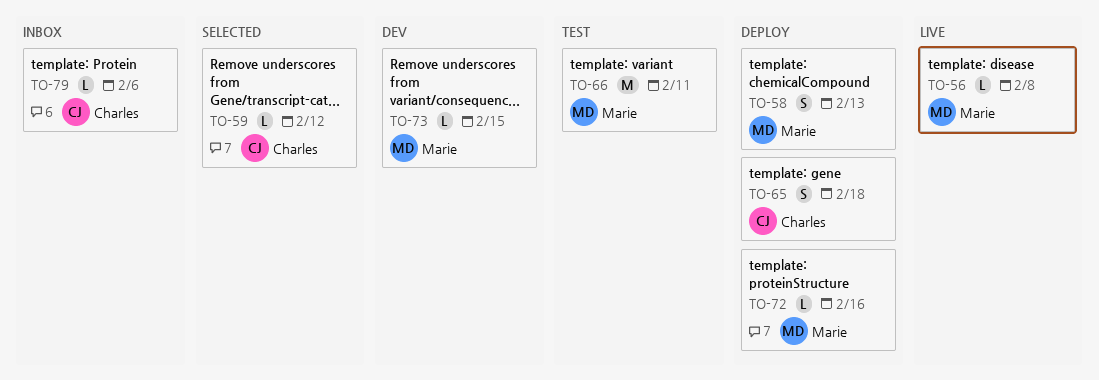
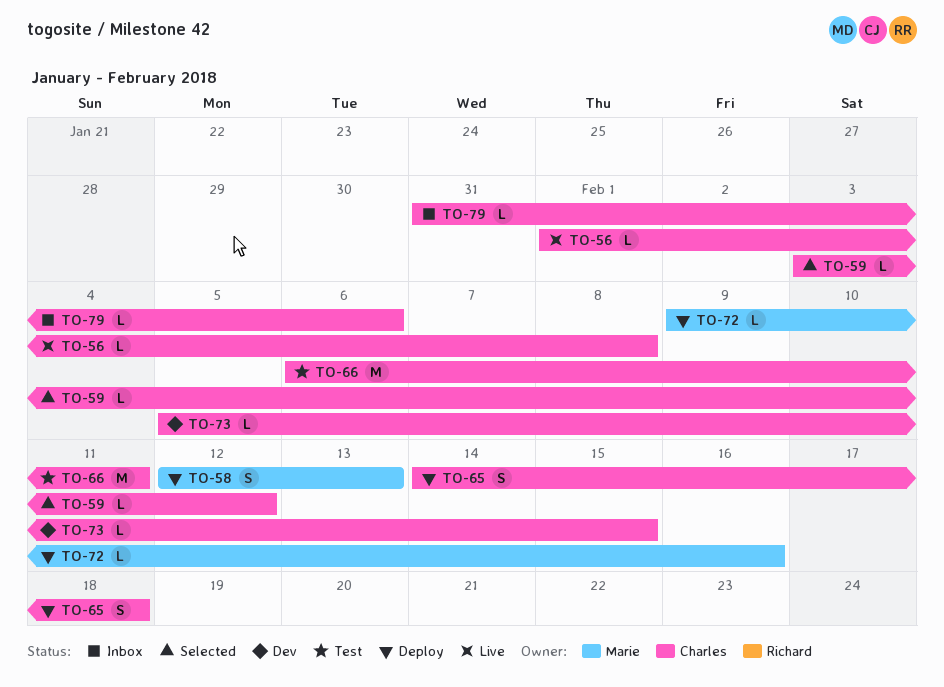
TO-56, owner: Marie -> Charles
TO-66, owner: Marie -> Charles
TO-73, owner: Marie -> Charles

